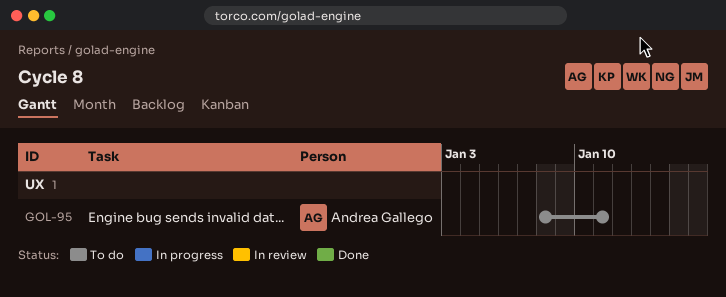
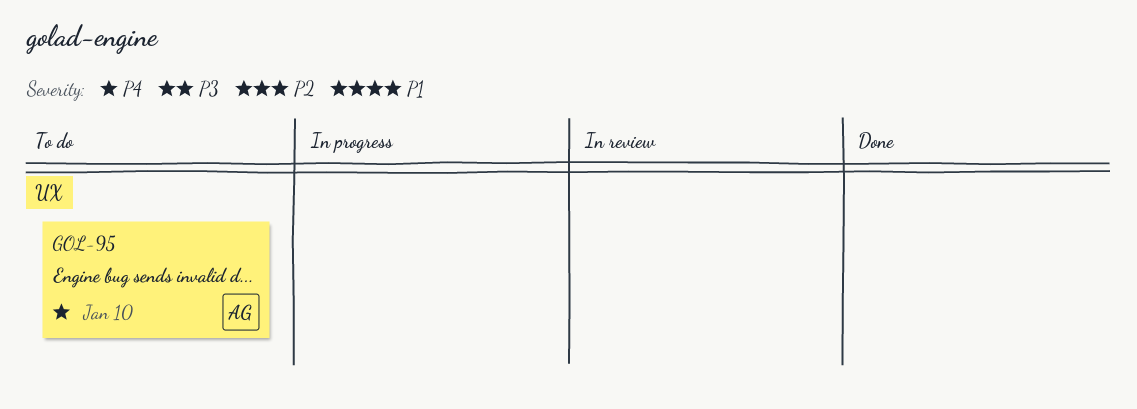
GOL-95, due: Jan 11 -> Jan 10

